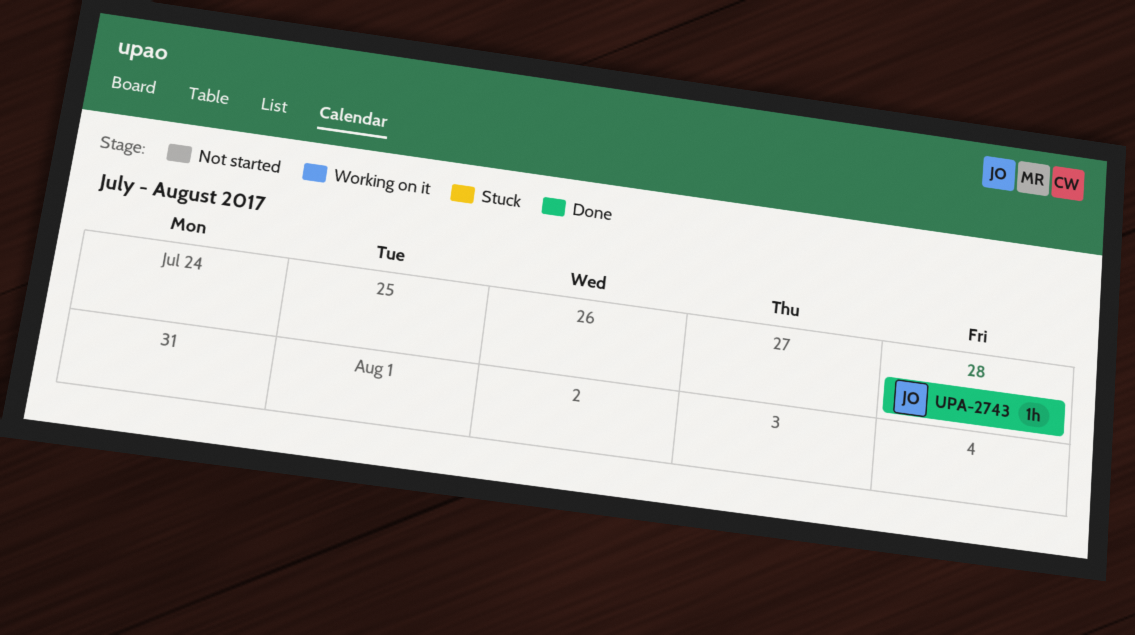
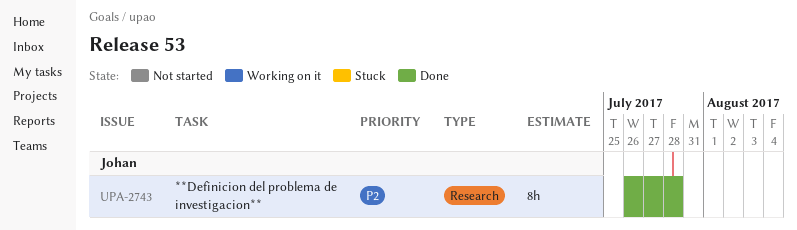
UPA-2743, estimate: 1h -> 8h
UPA-2743, start: Jul 28 -> Jul 26

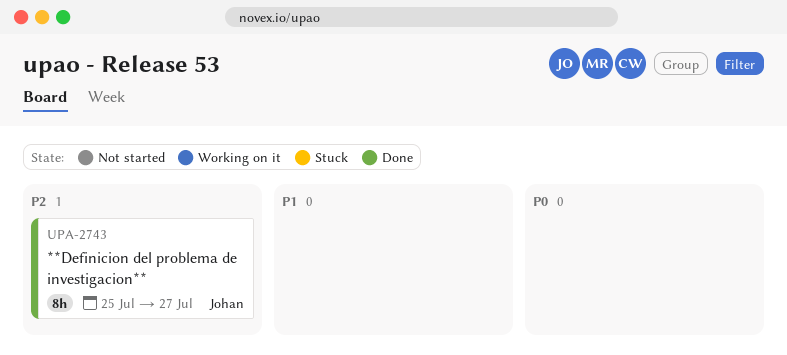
UPA-2743, start: Jul 26 -> Jul 25
UPA-2743, due: Jul 28 -> Jul 27

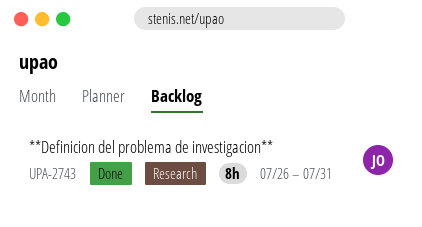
UPA-2743, start: Jul 25 -> Jul 26
UPA-2743, due: Jul 27 -> Jul 31

